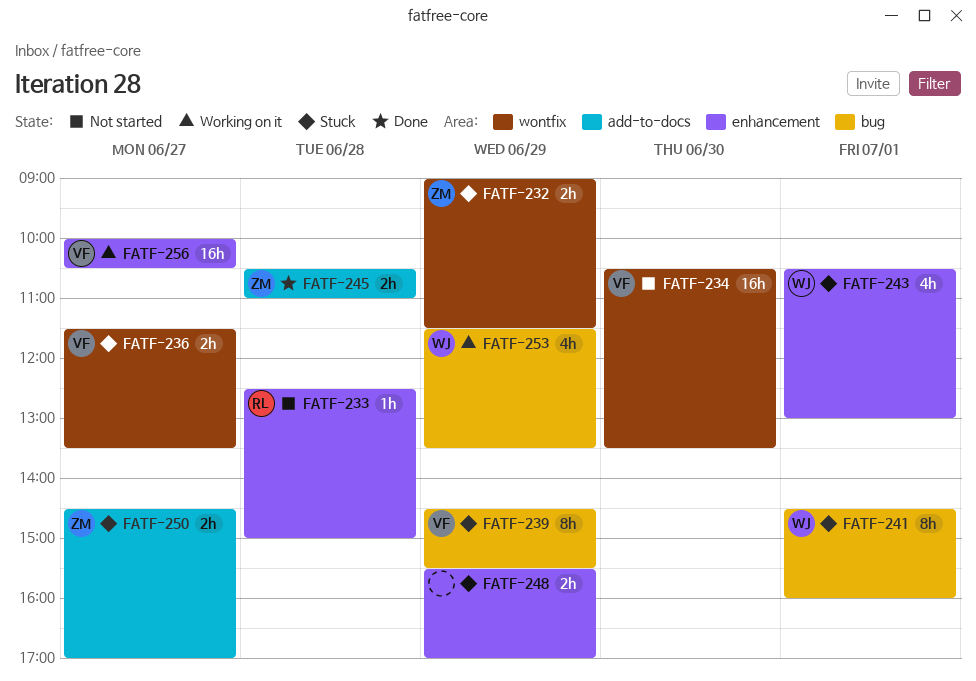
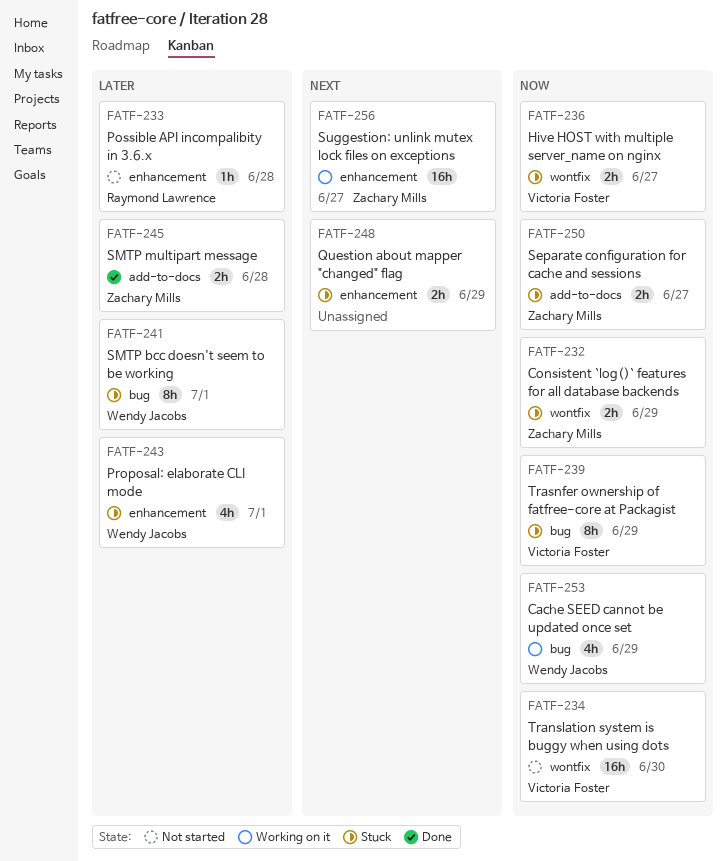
FATF-256, owner: Victoria Foster -> Zachary Mills

